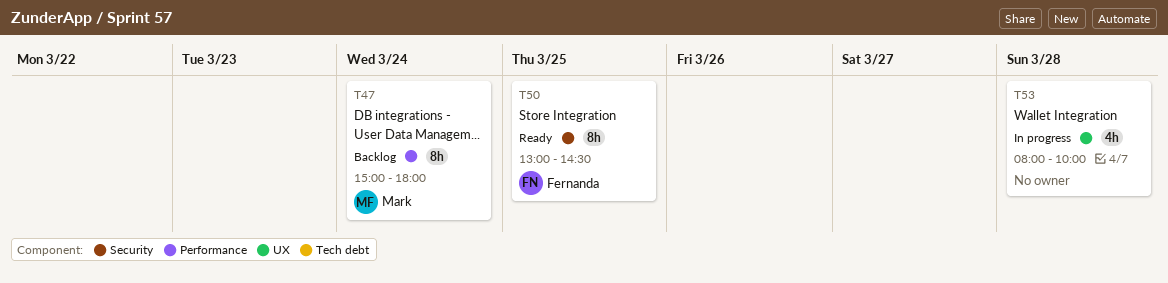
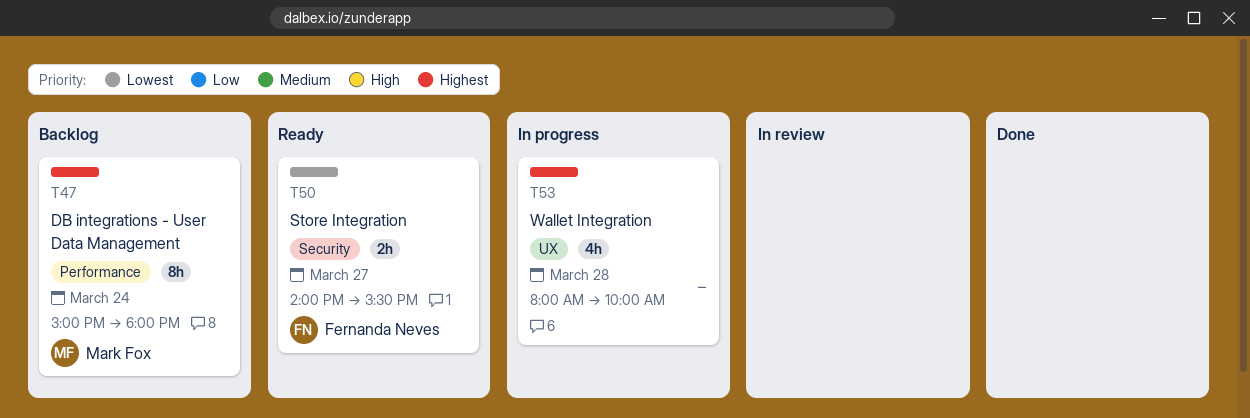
T50, estimate: 8h -> 2h
T50, day: Mar 25 -> Mar 27
T50, begins: 13:00 -> 14:00
T50, ends: 14:30 -> 15:30

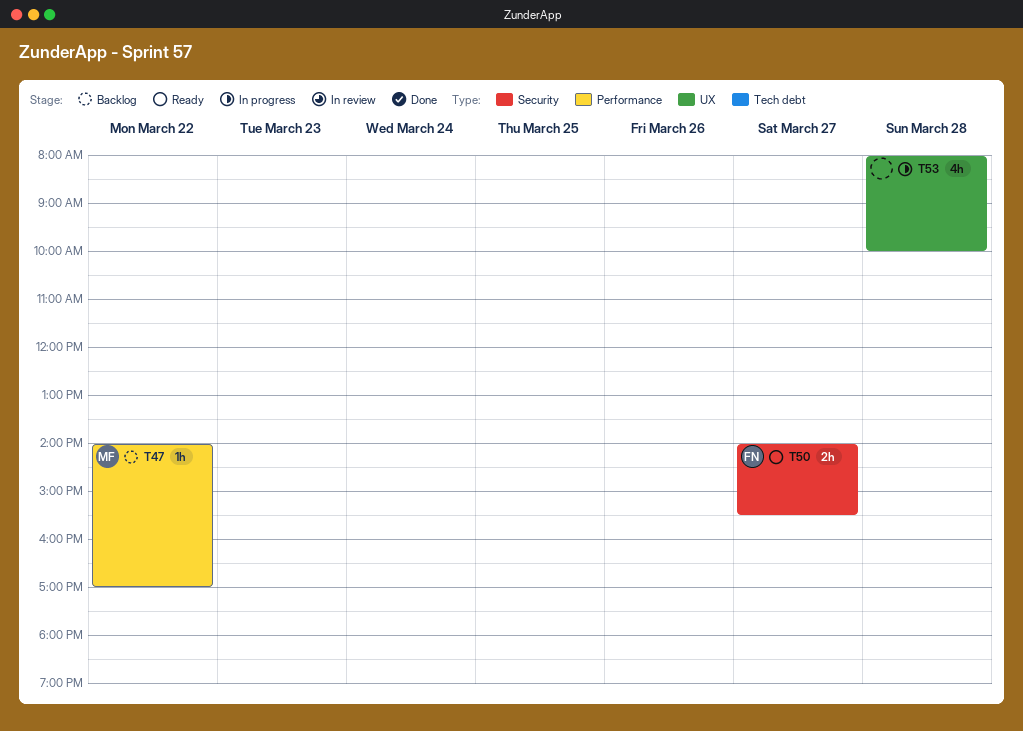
T47, estimate: 8h -> 1h
T47, day: Mar 24 -> Mar 22
T47, begins: 15:00 -> 14:00
T47, ends: 18:00 -> 17:00

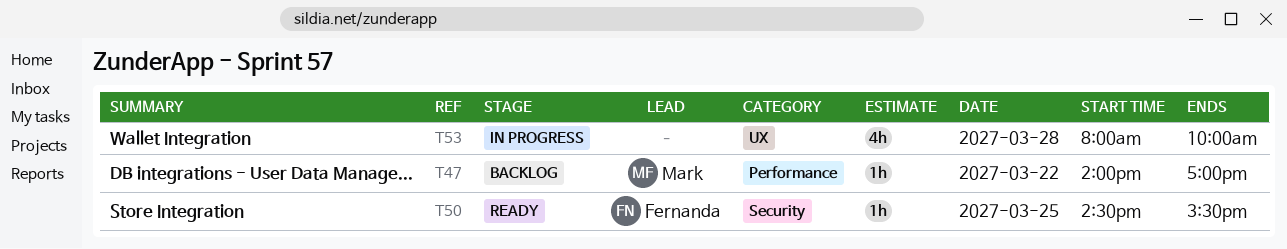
T50, estimate: 2h -> 1h
T50, day: Mar 27 -> Mar 25
T50, begins: 14:00 -> 14:30

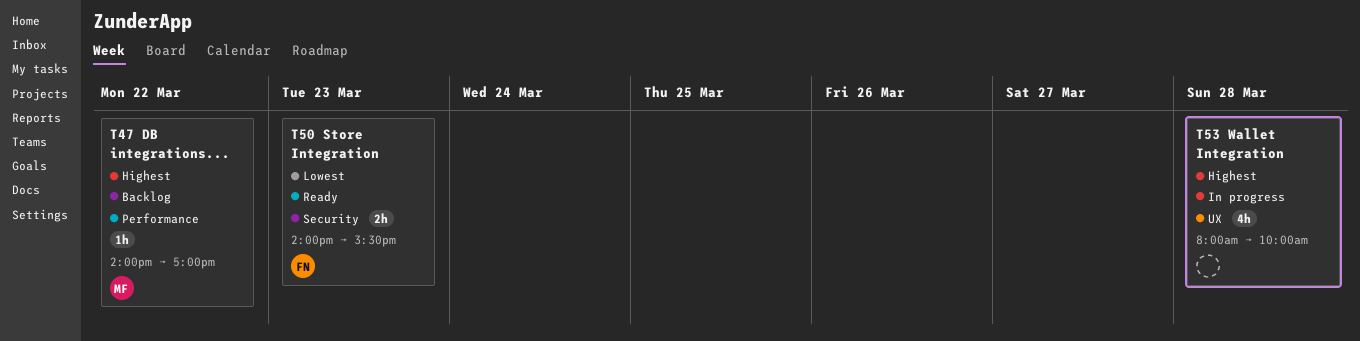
T50, estimate: 1h -> 2h
T50, day: Mar 25 -> Mar 23
T50, begins: 14:30 -> 14:00

